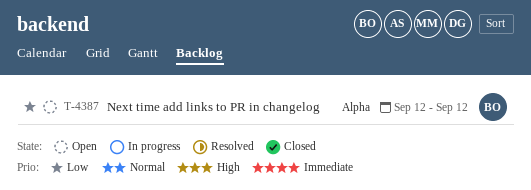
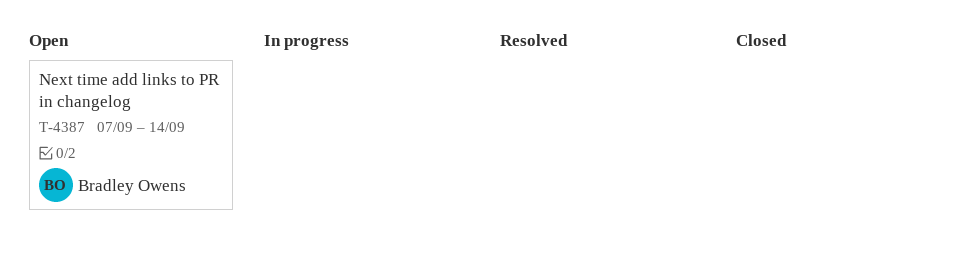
T-4387, start: Sep 12 -> Sep 7
T-4387, due: Sep 12 -> Sep 14

